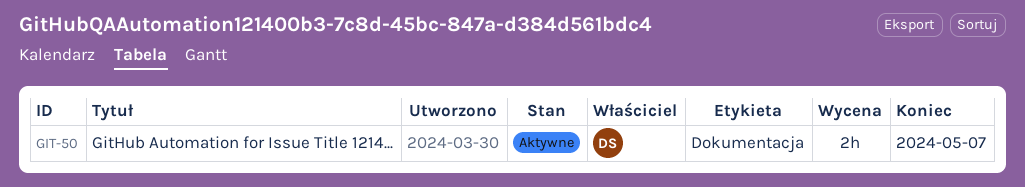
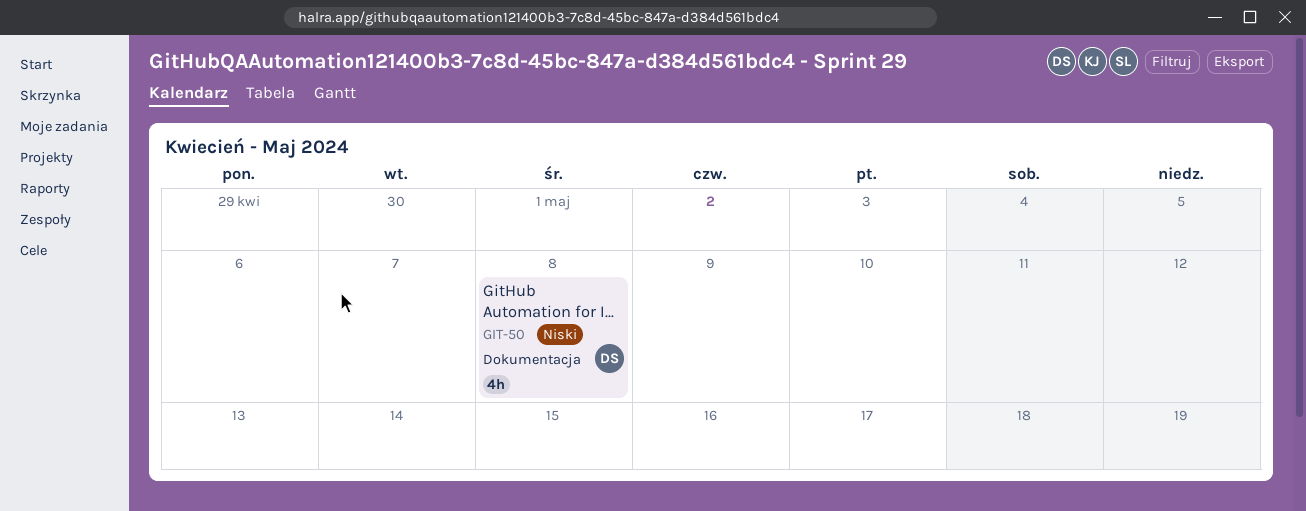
GIT-50, estimate: 2h -> 4h
GIT-50, due: May 7 -> May 8

